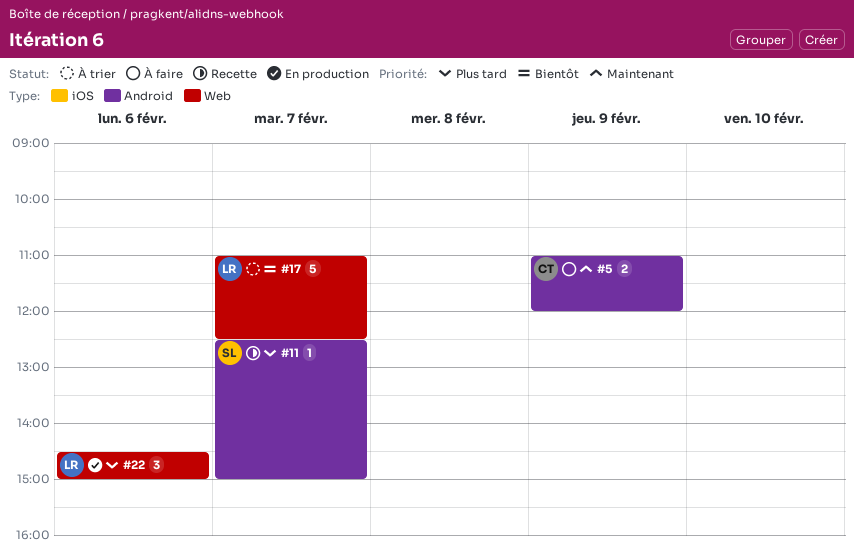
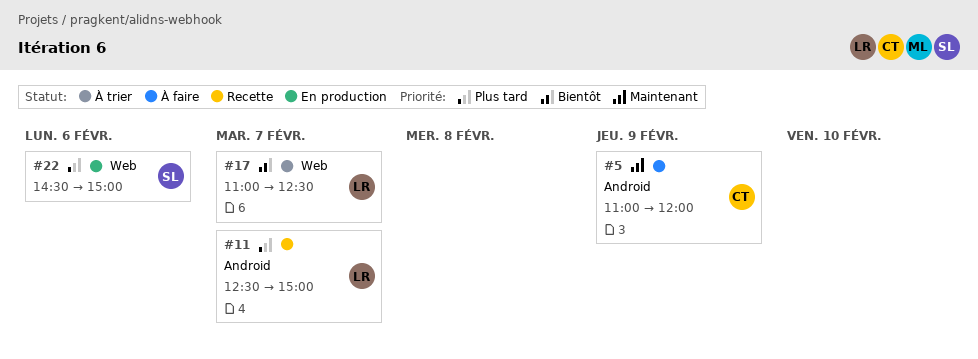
#11, owner: SL -> LR
#22, owner: LR -> SL

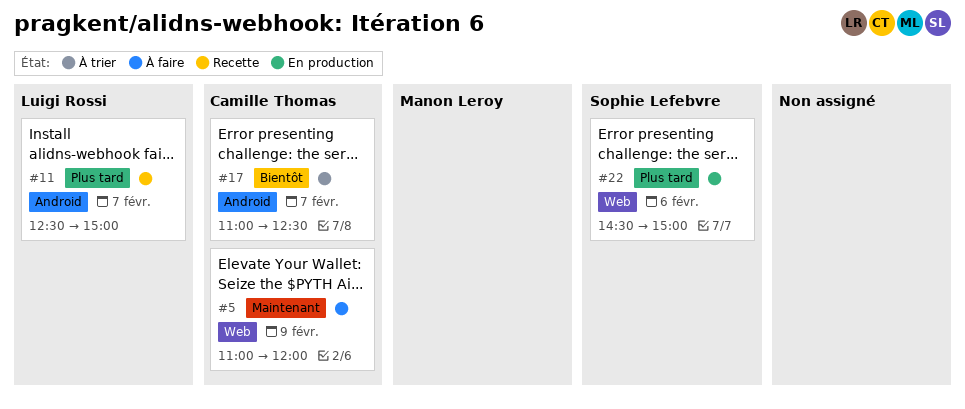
#5, label: Android -> Web
#17, owner: Luigi Rossi -> Camille Thomas
#17, label: Web -> Android

